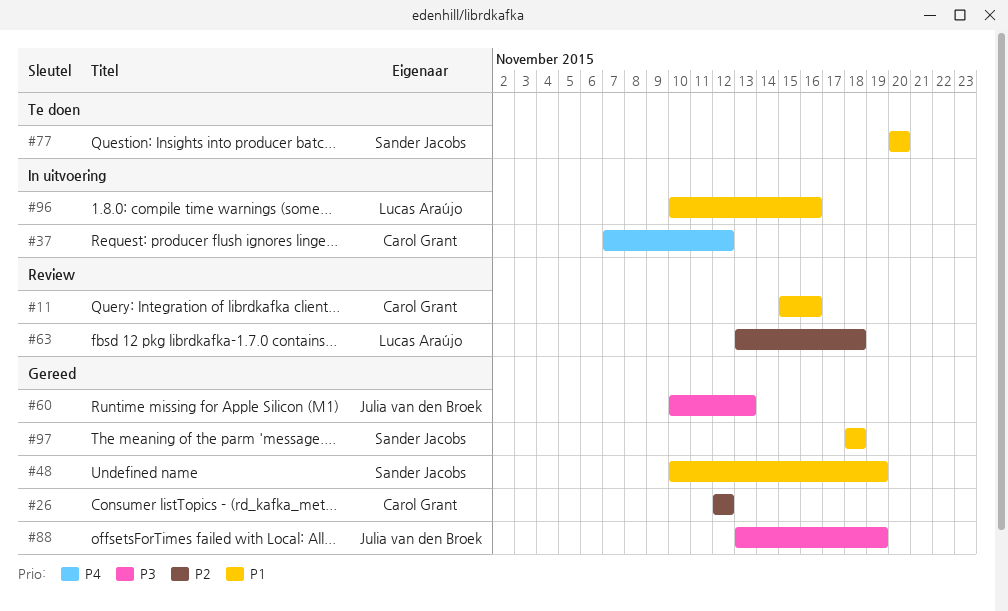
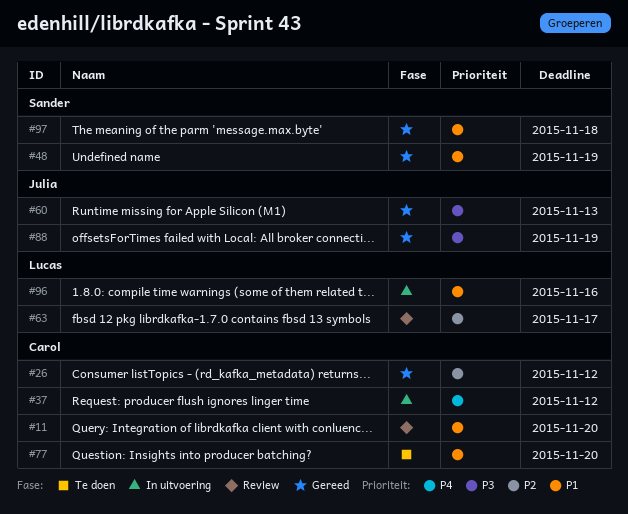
#11, due: Nov 16 -> Nov 20
#63, due: Nov 18 -> Nov 17
#77, owner: Sander Jacobs -> Carol Grant

